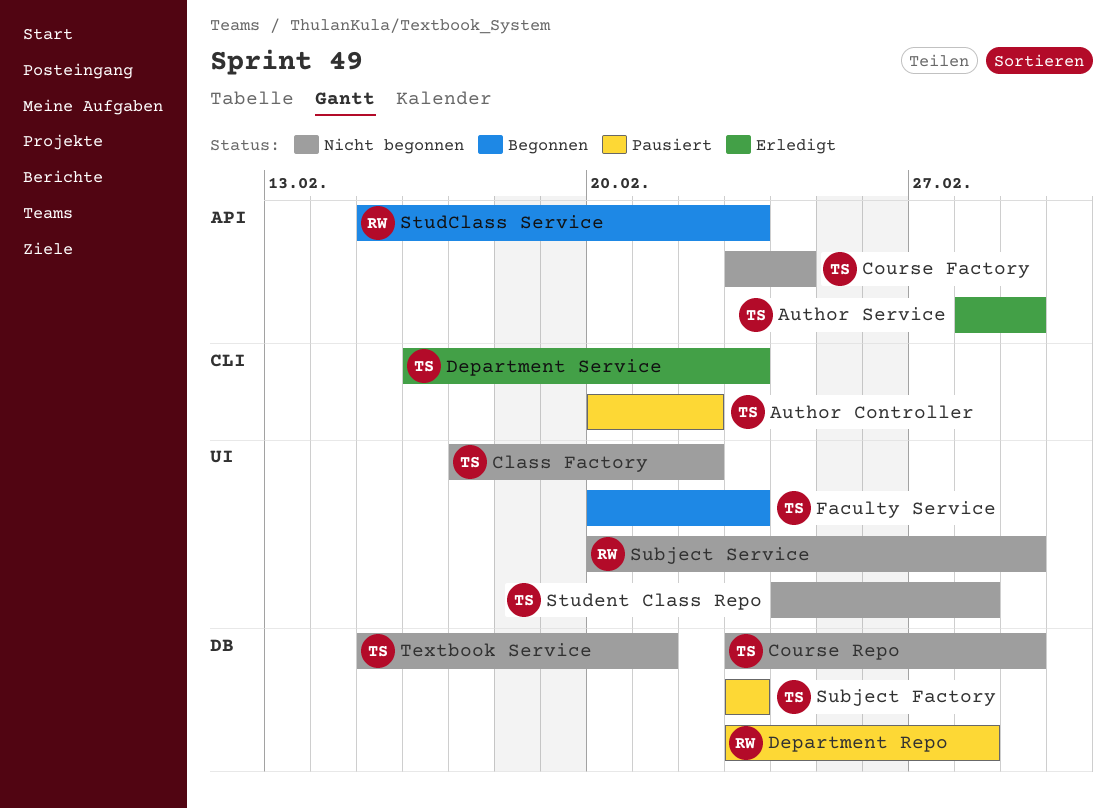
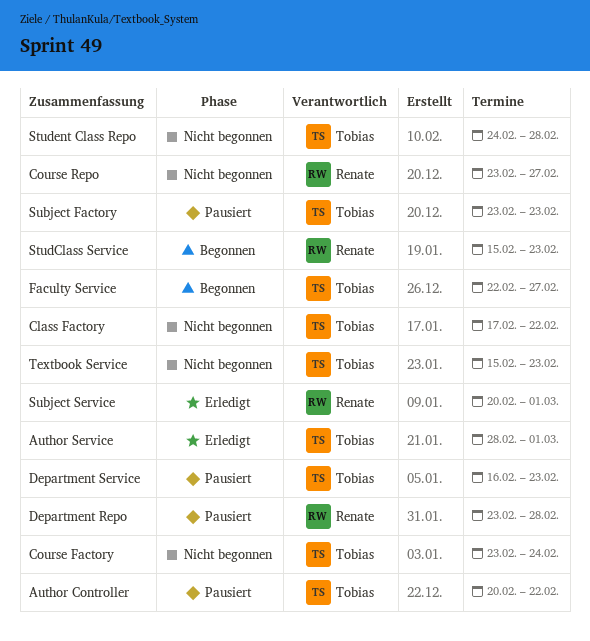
Course Repo, owner: Tobias -> Renate
Course Repo, due: Mar 1 -> Feb 27
Department Service, status: Erledigt -> Pausiert
Faculty Service, start: Feb 20 -> Feb 22
Faculty Service, due: Feb 23 -> Feb 27
Subject Service, status: Nicht begonnen -> Erledigt
Textbook Service, due: Feb 21 -> Feb 23

